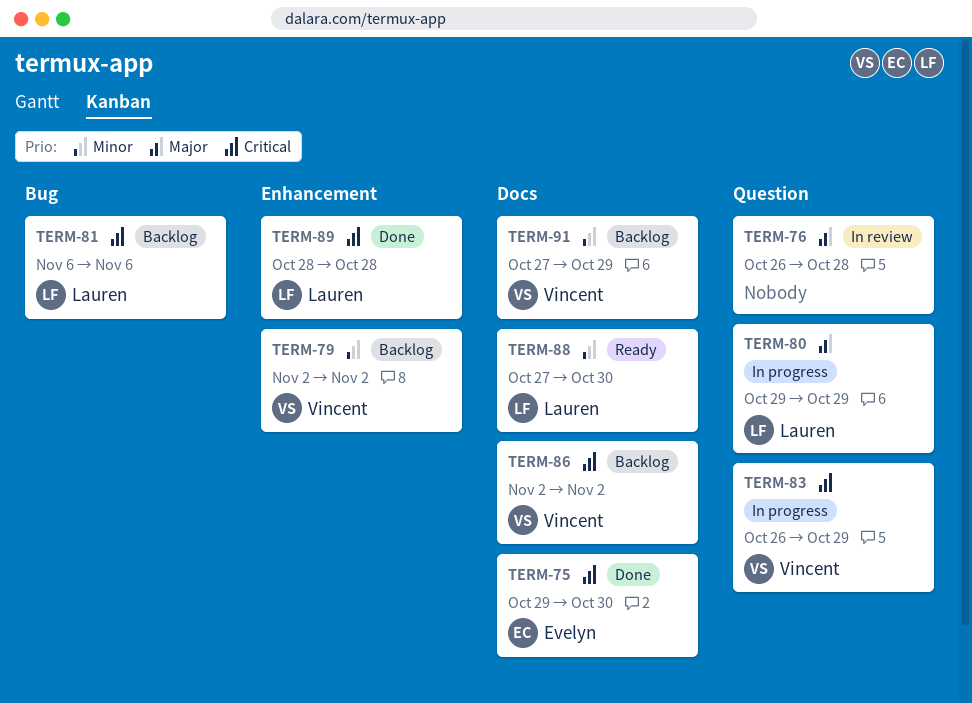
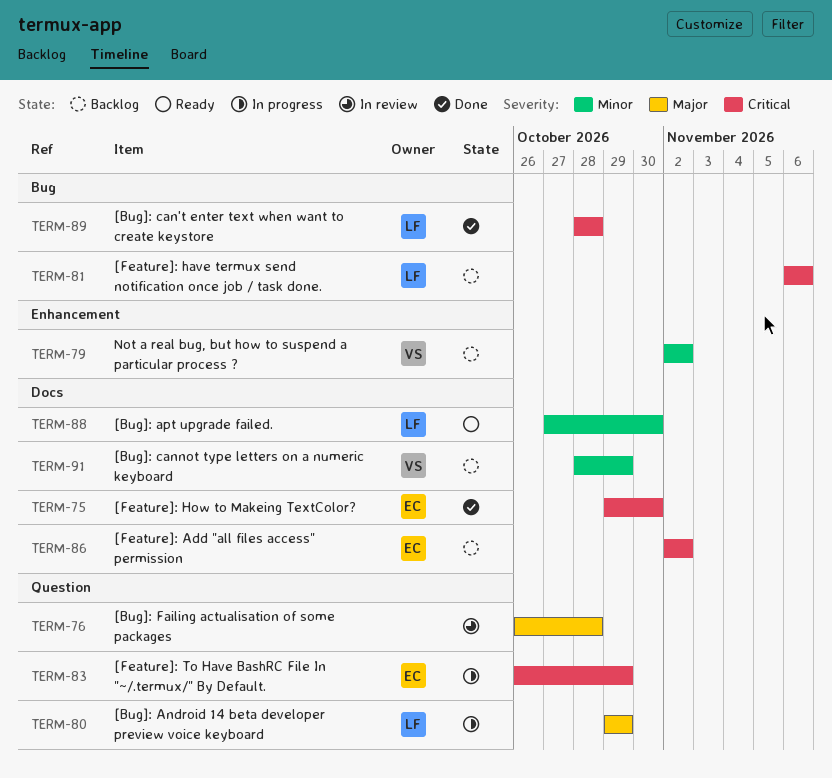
TERM-83, owner: Vincent -> Evelyn
TERM-86, owner: Vincent -> Evelyn
TERM-89, label: Enhancement -> Bug
TERM-91, start: Oct 27 -> Oct 28

